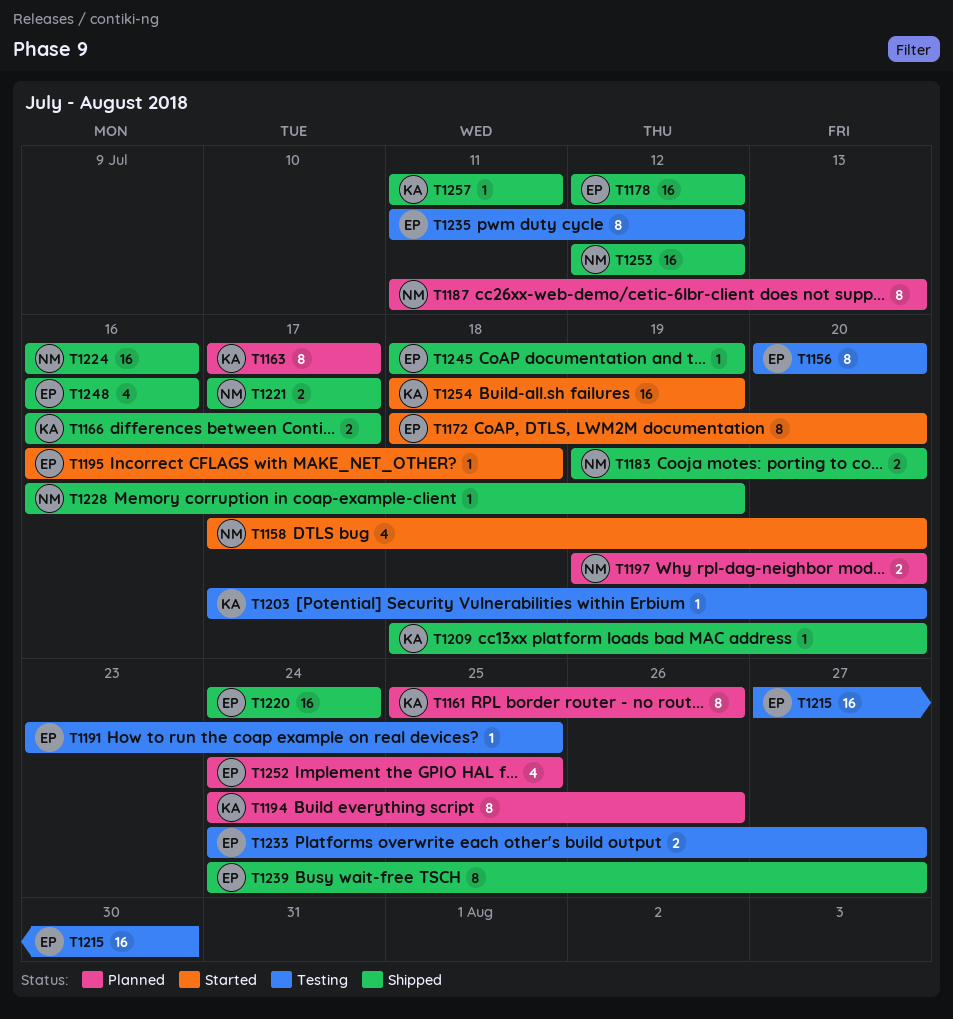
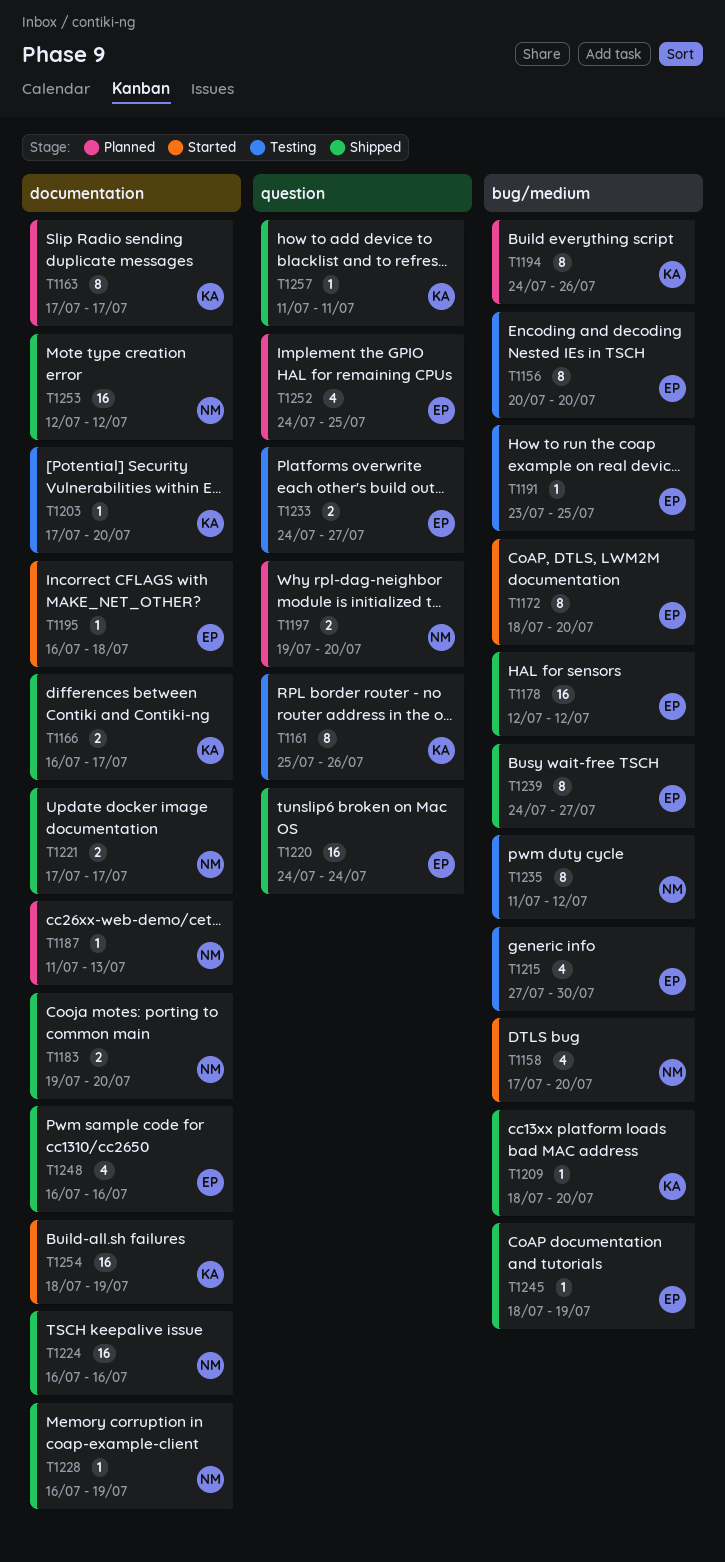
T1161, status: Planned -> Testing
T1187, estimate: 8 -> 1
T1215, estimate: 16 -> 4
T1235, owner: EP -> NM

